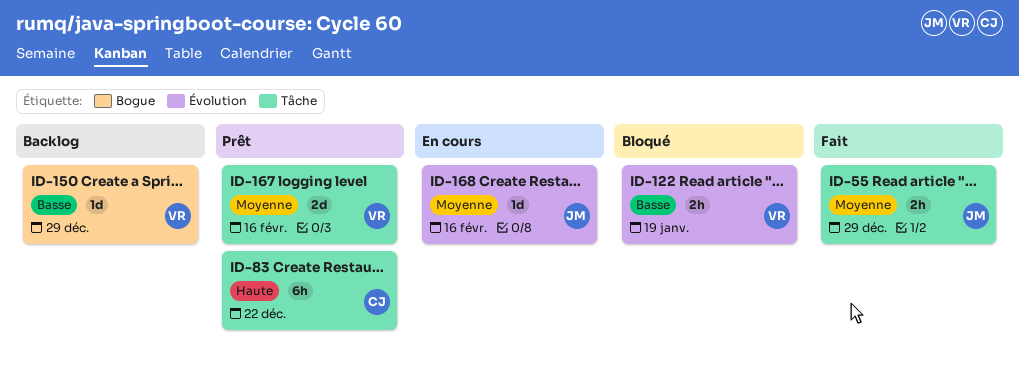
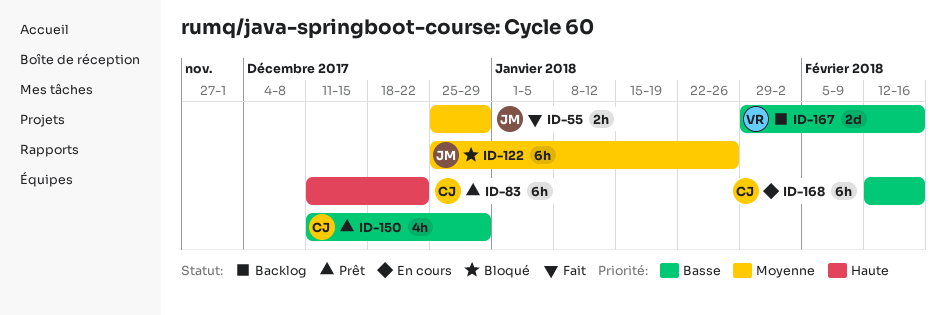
ID-122, owner: VR -> JM
ID-122, priority: Basse -> Moyenne
ID-122, estimate: 2h -> 6h
ID-122, due: Jan 19 -> Jan 26
ID-150, status: Backlog -> Prêt
ID-150, owner: VR -> CJ
ID-150, estimate: 1d -> 4h
ID-167, status: Prêt -> Backlog
ID-167, priority: Moyenne -> Basse
ID-168, owner: JM -> CJ
ID-168, priority: Moyenne -> Basse
ID-168, estimate: 1d -> 6h

